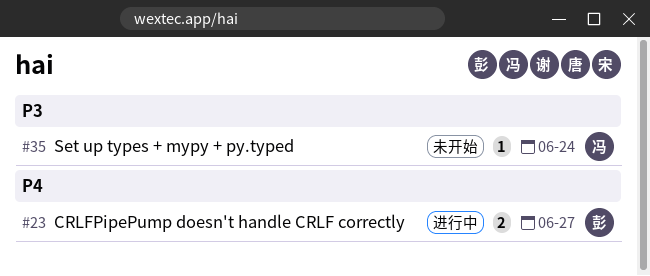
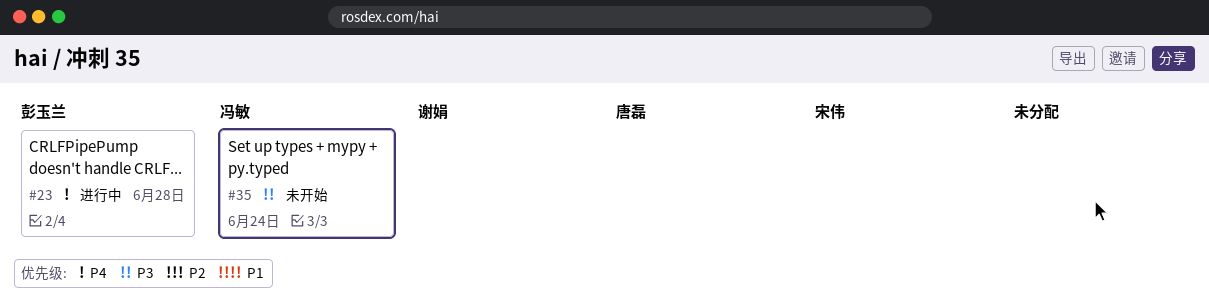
#23, due: Jun 27 -> Jun 28

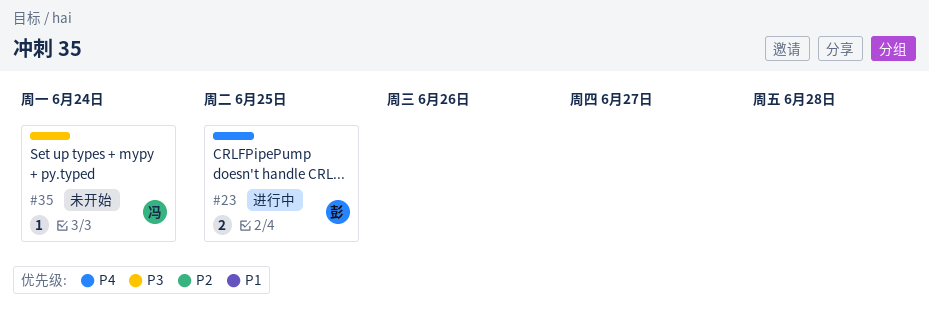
#23, due: Jun 28 -> Jun 25

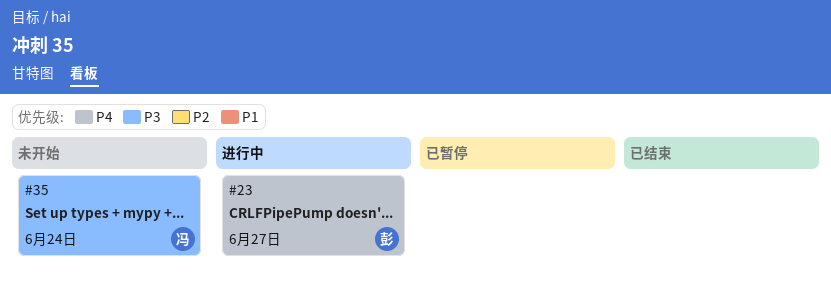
#23, due: Jun 25 -> Jun 27

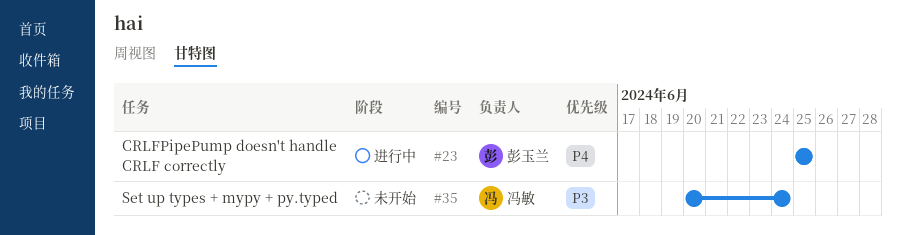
#23, due: Jun 27 -> Jun 25

